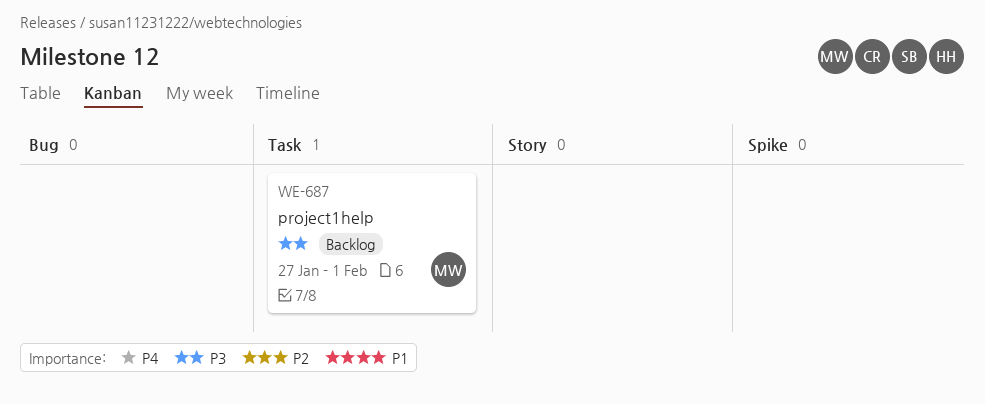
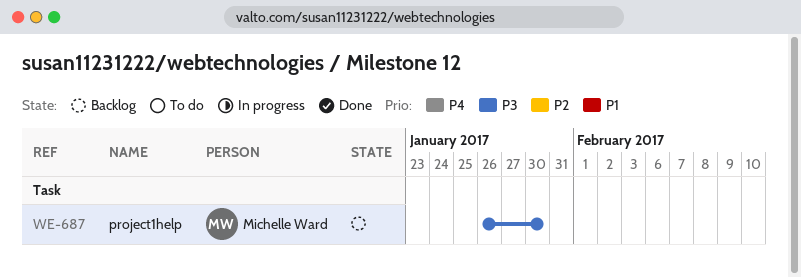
WE-687, start: Jan 27 -> Jan 26
WE-687, due: Feb 1 -> Jan 30

